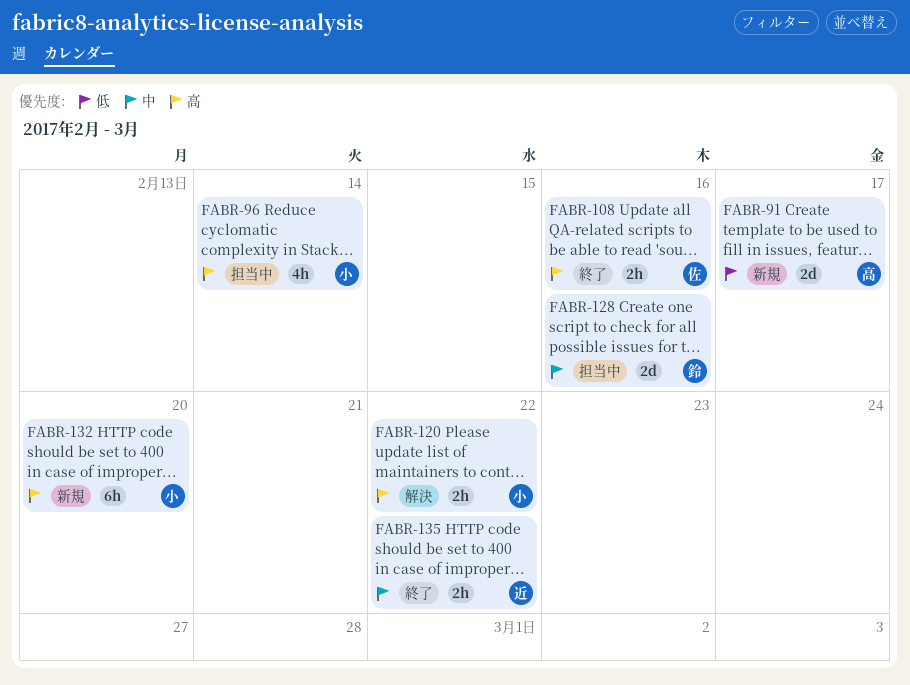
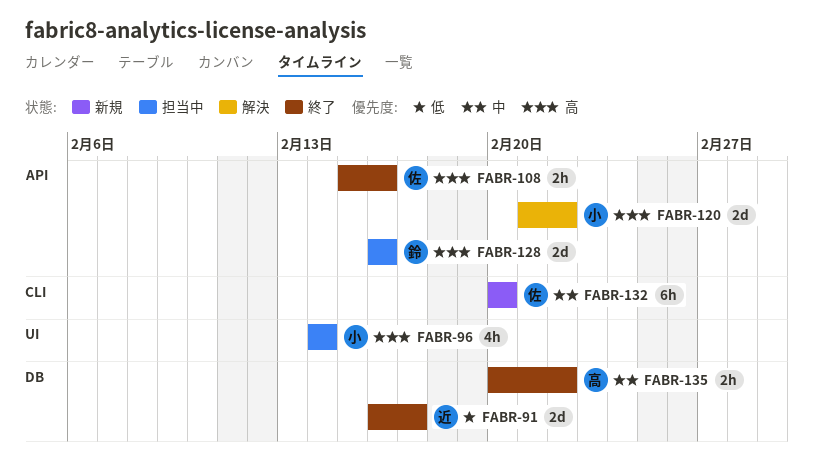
FABR-91, status: 新規 -> 終了
FABR-91, owner: 高 -> 近
FABR-120, estimate: 2h -> 2d
FABR-128, priority: 中 -> 高
FABR-132, owner: 小 -> 佐
FABR-132, priority: 高 -> 中
FABR-135, owner: 近 -> 高

